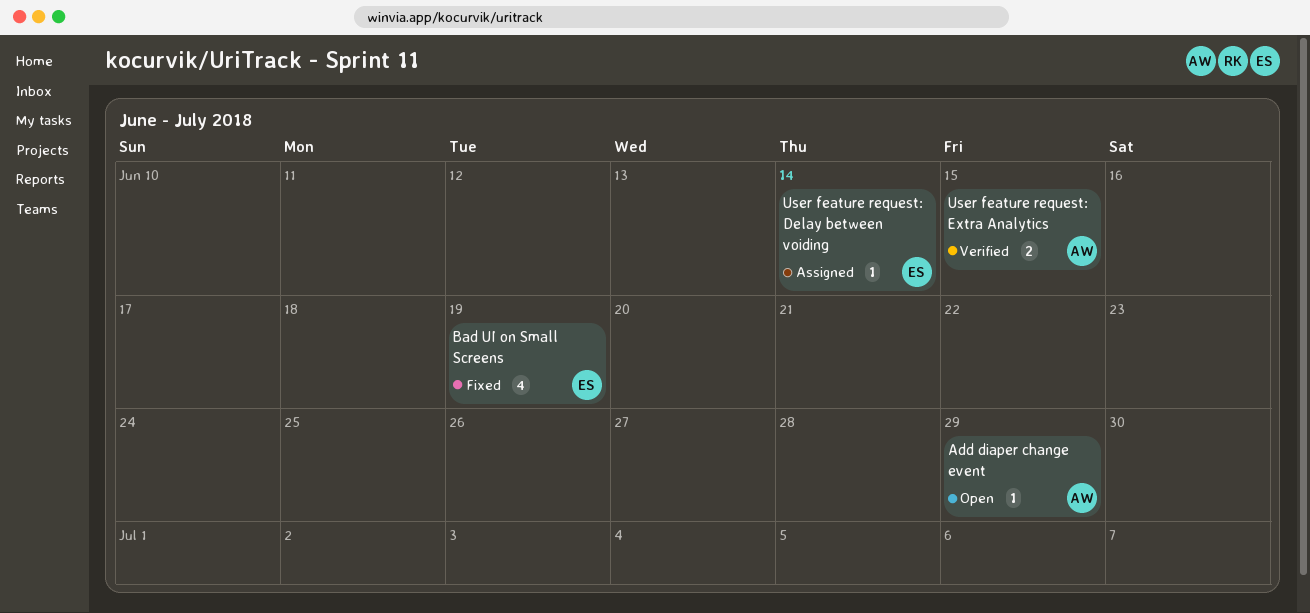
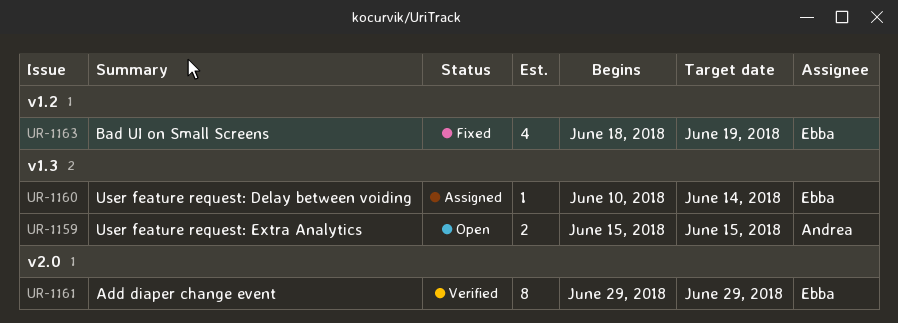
Add diaper change event, status: Open -> Verified
Add diaper change event, owner: Andrea -> Ebba
Add diaper change event, estimate: 1 -> 8
User feature request: Extra Analytics, status: Verified -> Open

